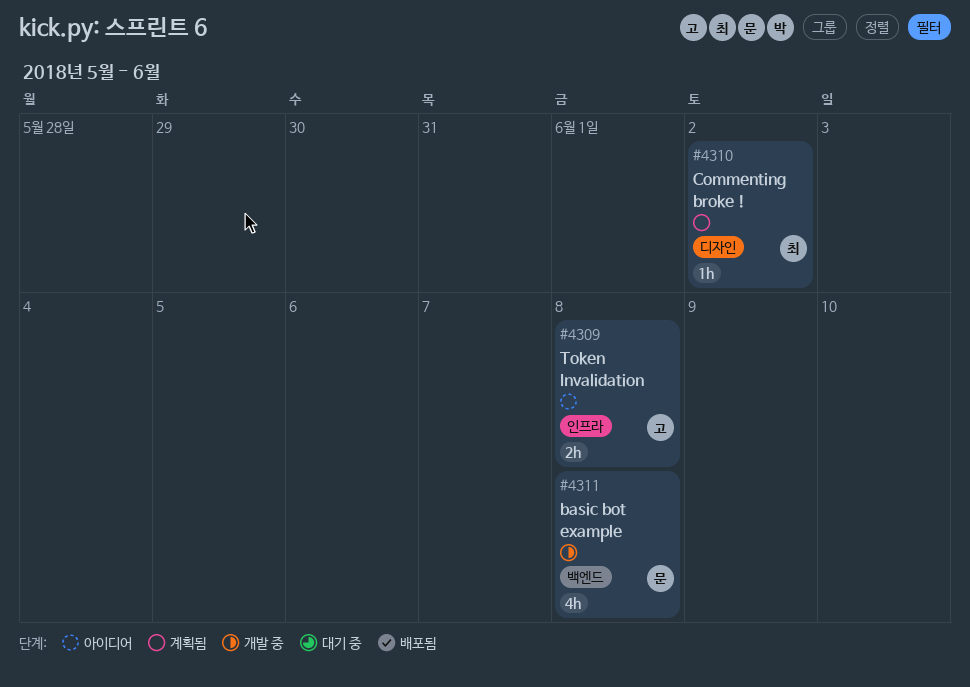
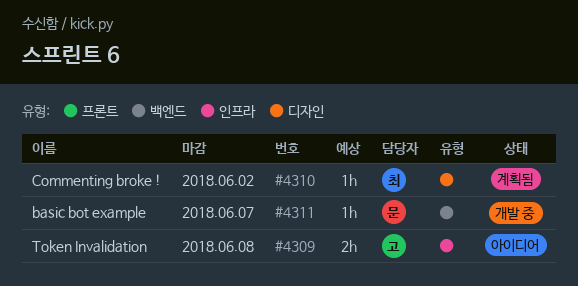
#4311, estimate: 4h -> 1h
#4311, due: Jun 8 -> Jun 7

